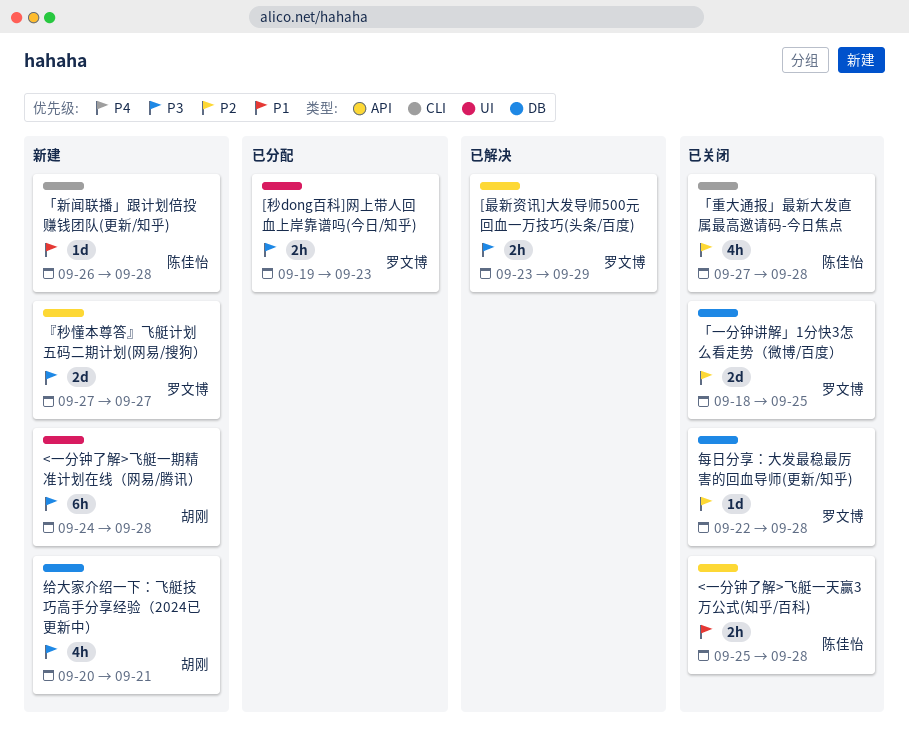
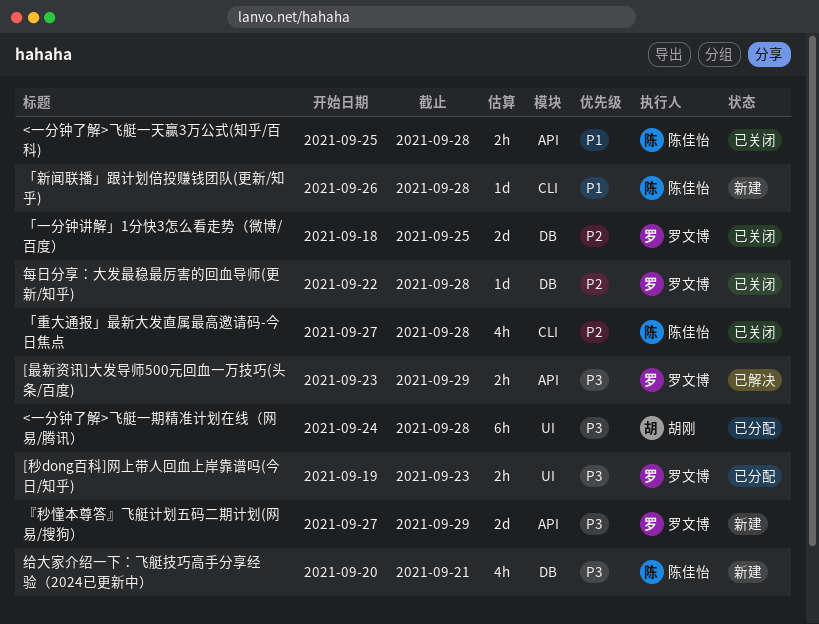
<一分钟了解>飞艇一期精准计划在线（网易/腾讯）, status: 新建 -> 已分配
『秒懂本尊答』飞艇计划五码二期计划(网易/搜狗）, due: Sep 27 -> Sep 29
给大家介绍一下：飞艇技巧高手分享经验（2024已更新中）, owner: 胡刚 -> 陈佳怡

